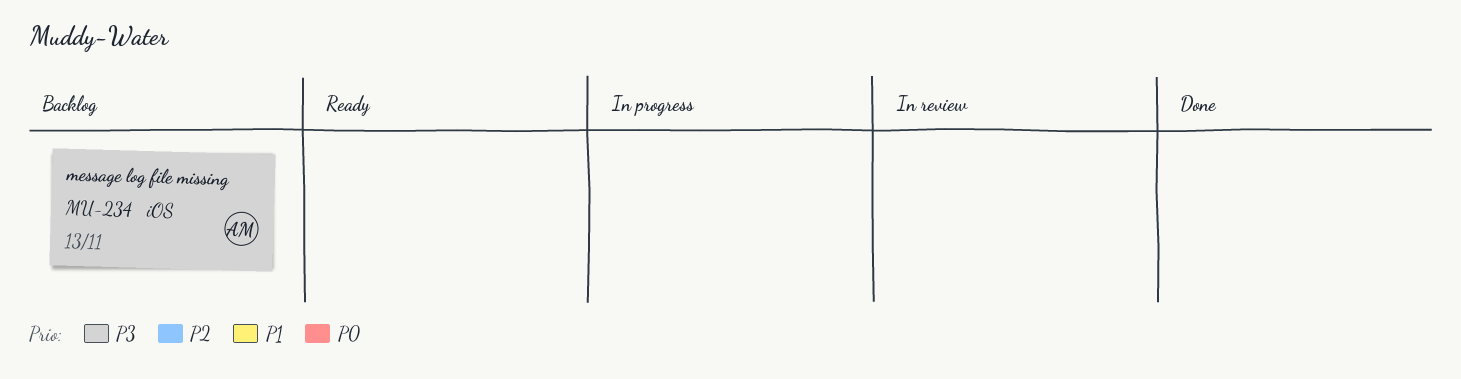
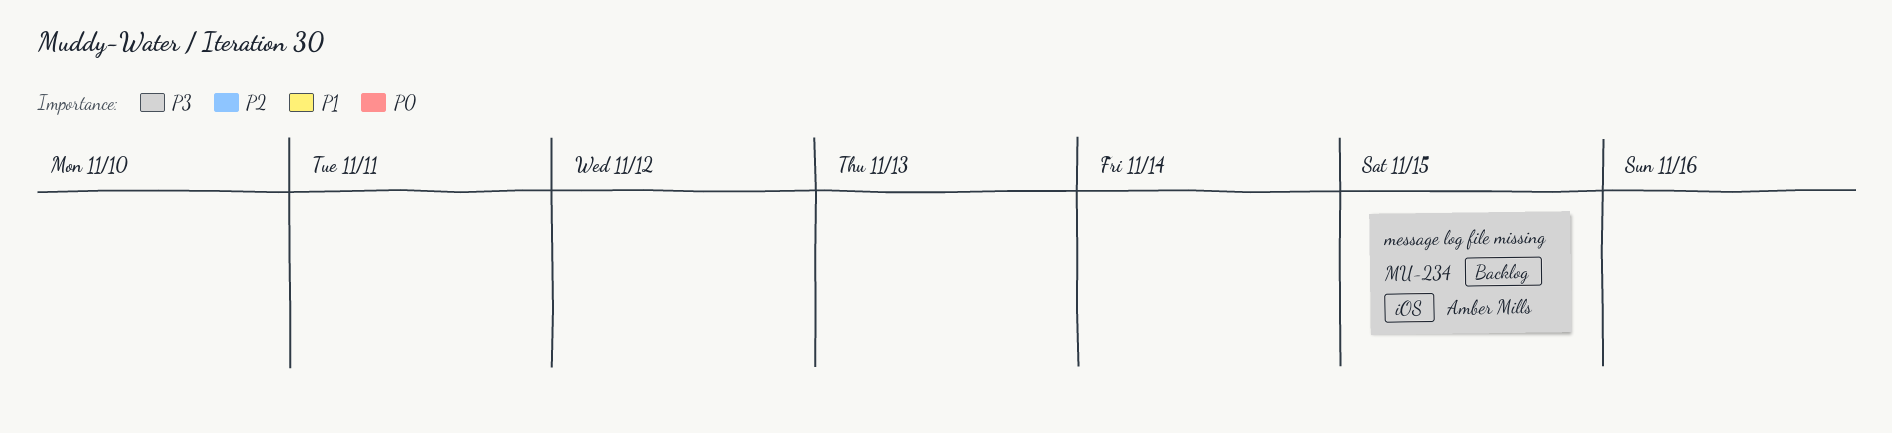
MU-234, due: Nov 13 -> Nov 15

